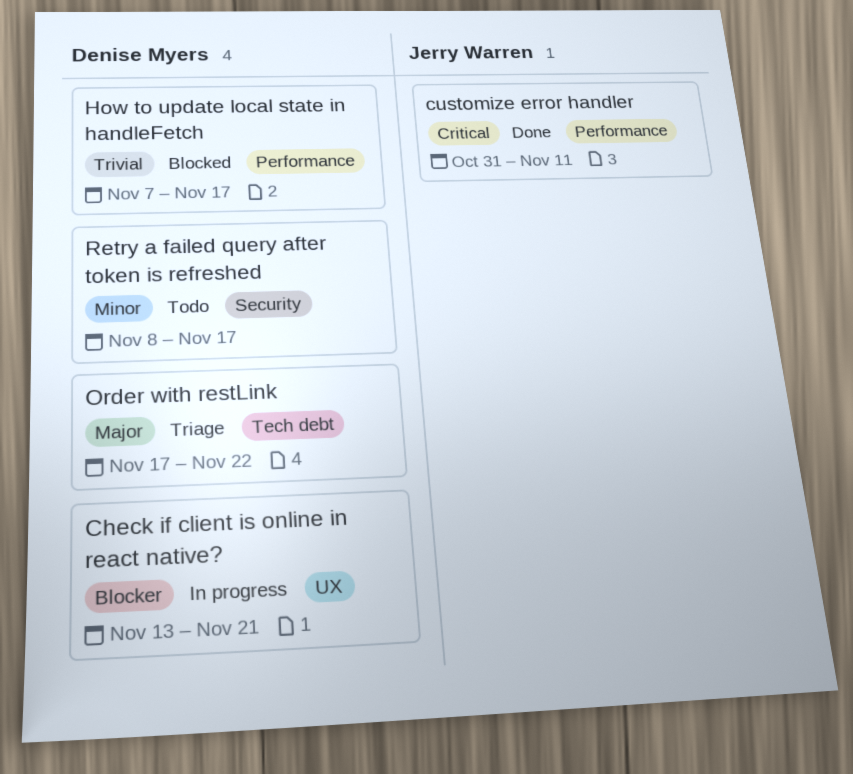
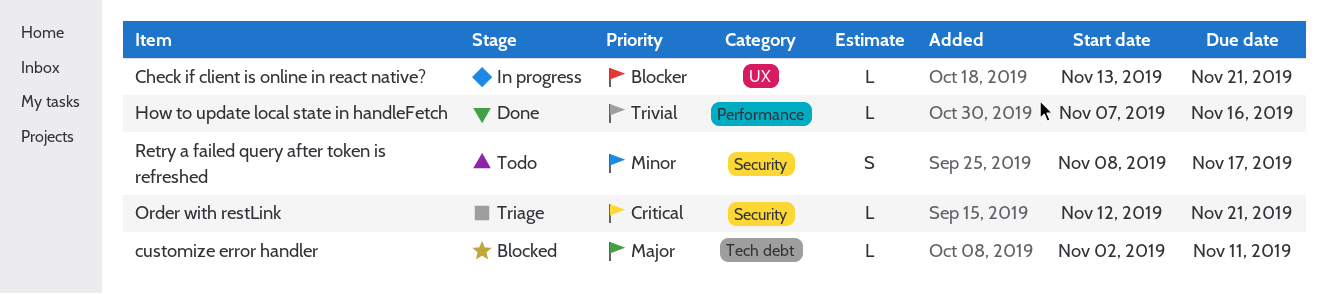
customize error handler, status: Done -> Blocked
customize error handler, priority: Critical -> Major
customize error handler, label: Performance -> Tech debt
customize error handler, start: Oct 31 -> Nov 2
How to update local state in handleFetch, status: Blocked -> Done
How to update local state in handleFetch, due: Nov 17 -> Nov 16
Order with restLink, priority: Major -> Critical
Order with restLink, label: Tech debt -> Security
Order with restLink, start: Nov 17 -> Nov 12
Order with restLink, due: Nov 22 -> Nov 21

